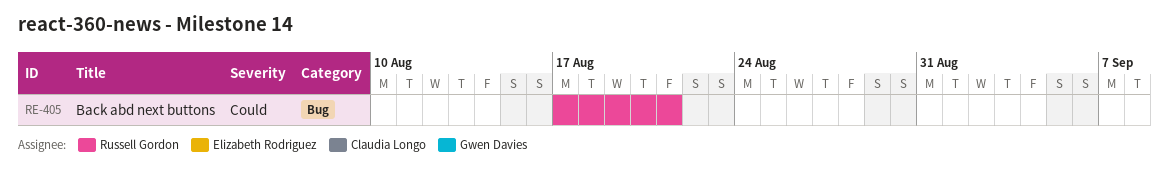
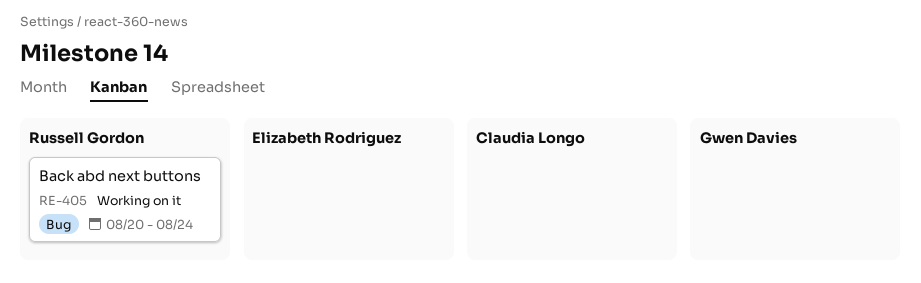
RE-405, start: Aug 17 -> Aug 20
RE-405, due: Aug 21 -> Aug 24

